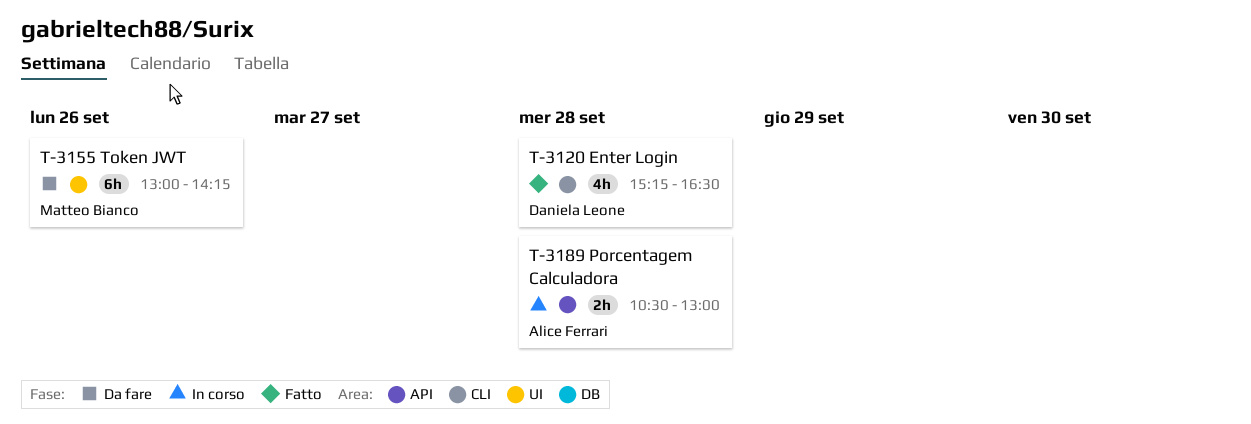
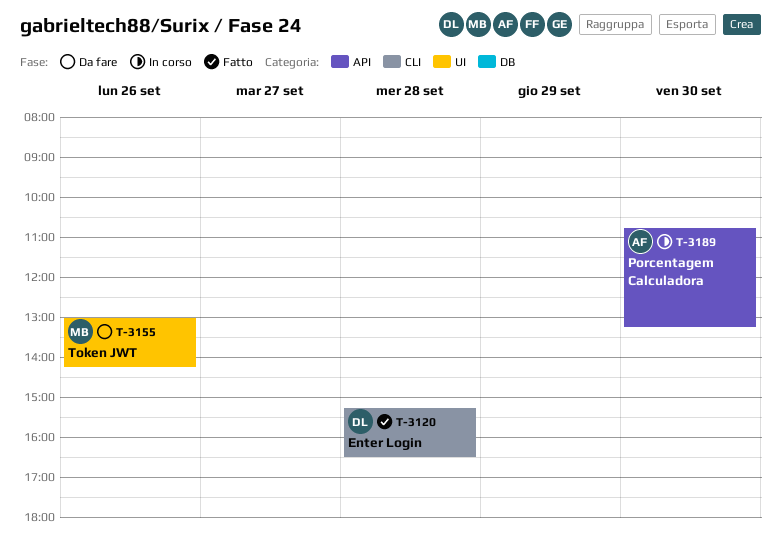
T-3189, day: Sep 28 -> Sep 30
T-3189, begins: 10:30 -> 10:45
T-3189, ends: 13:00 -> 13:15

